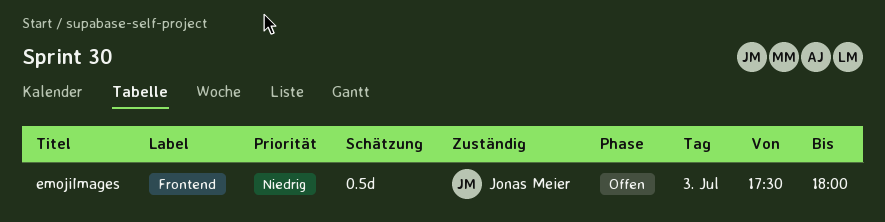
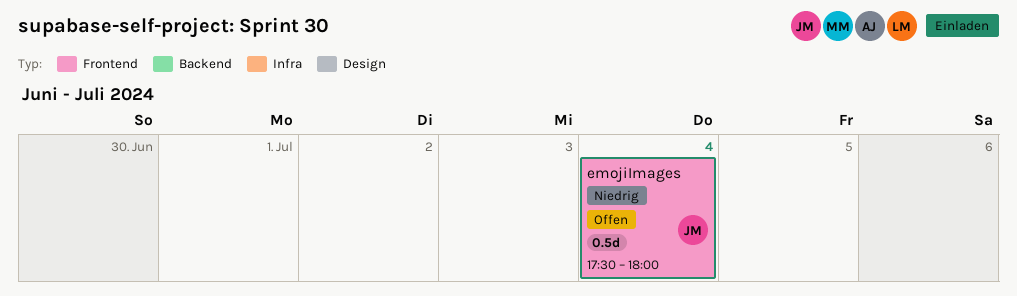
emojiImages, day: Jul 3 -> Jul 4

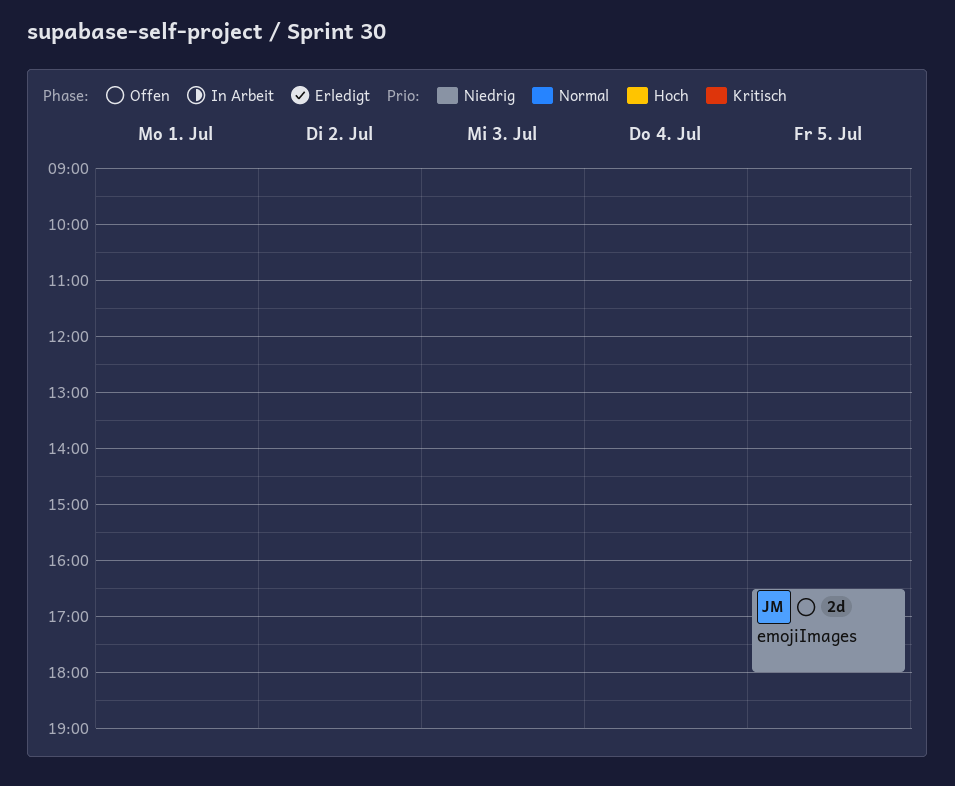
emojiImages, estimate: 0.5d -> 2d
emojiImages, day: Jul 4 -> Jul 5
emojiImages, begins: 17:30 -> 16:30

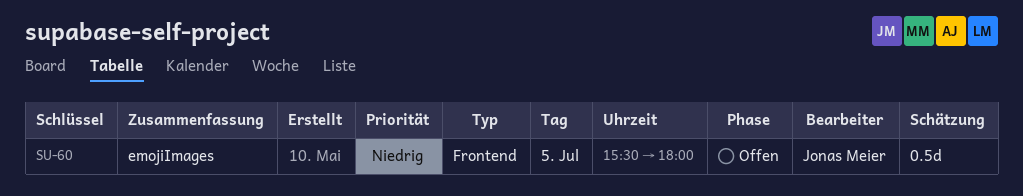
emojiImages, estimate: 2d -> 0.5d
emojiImages, begins: 16:30 -> 15:30

